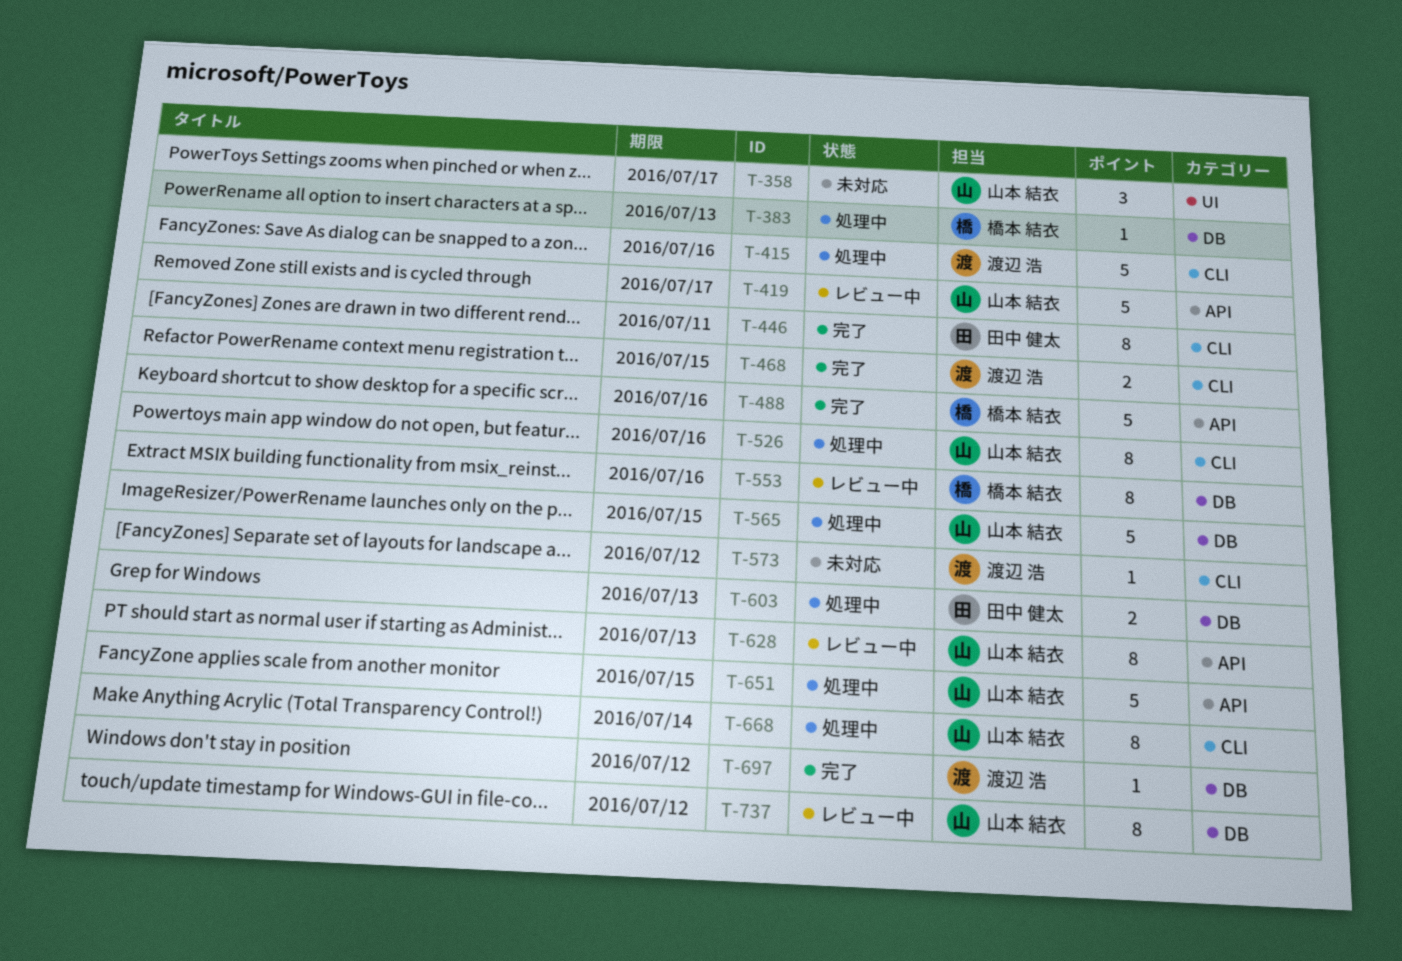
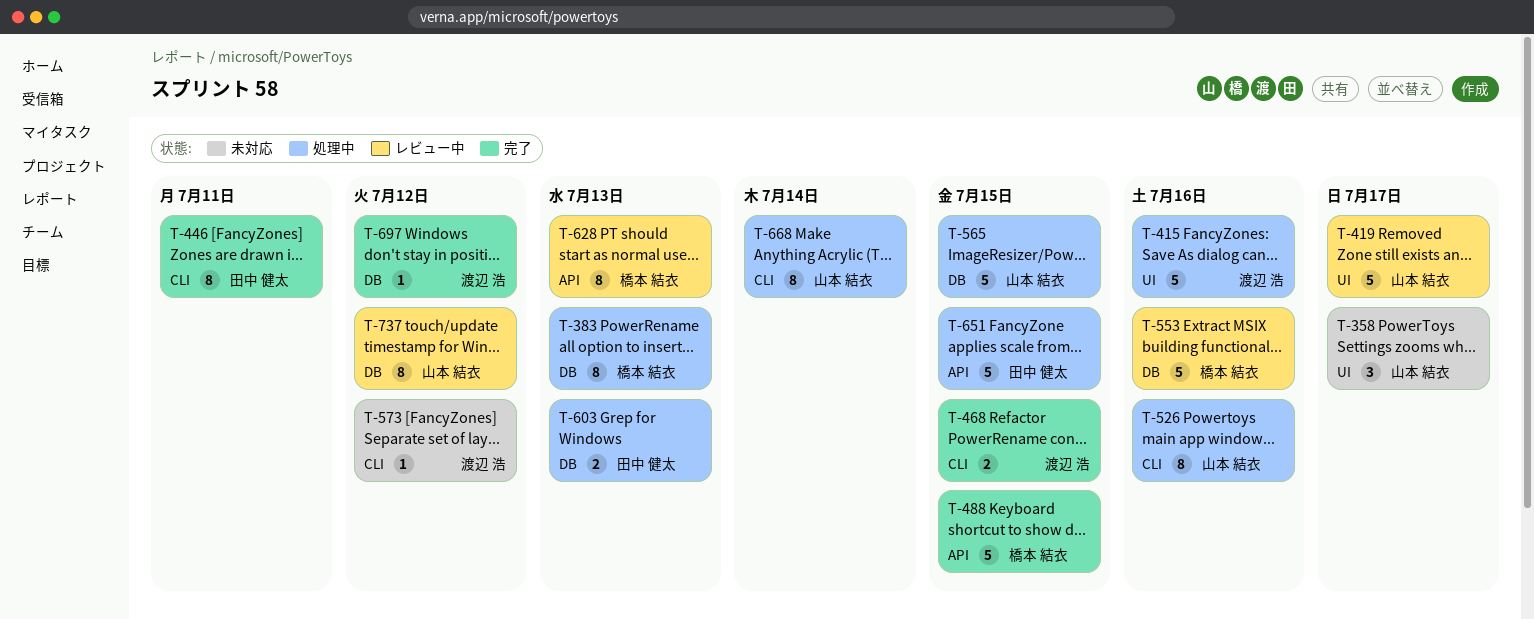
T-383, estimate: 1 -> 8
T-415, label: CLI -> UI
T-419, label: API -> UI
T-488, due: Jul 16 -> Jul 15
T-553, estimate: 8 -> 5
T-628, owner: 山本 結衣 -> 橋本 結衣
T-651, owner: 山本 結衣 -> 田中 健太

